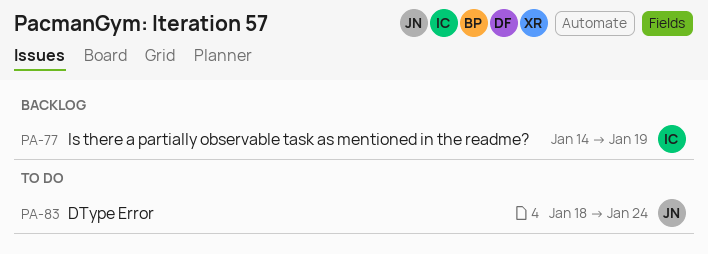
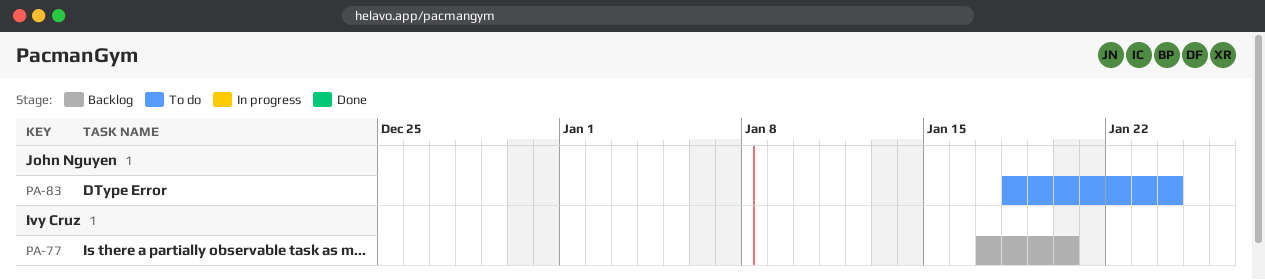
PA-77, start: Jan 14 -> Jan 17
PA-77, due: Jan 19 -> Jan 20

